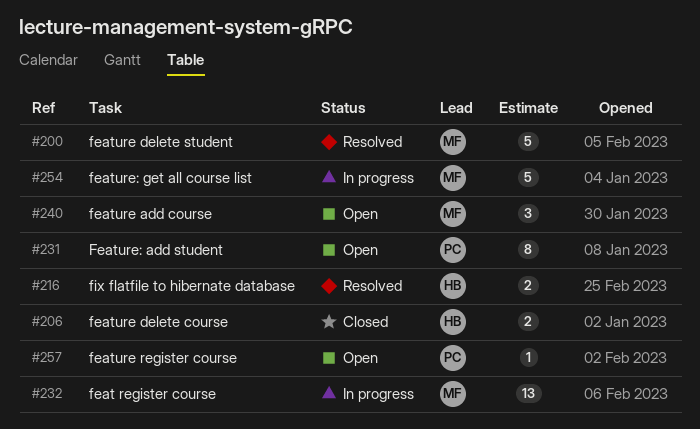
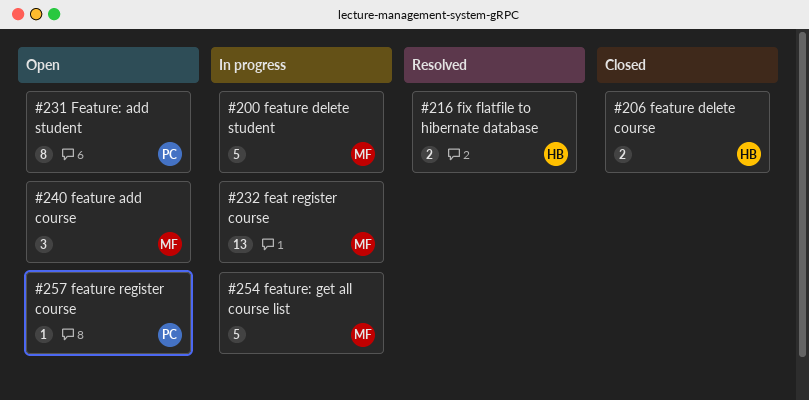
#200, status: Resolved -> In progress

